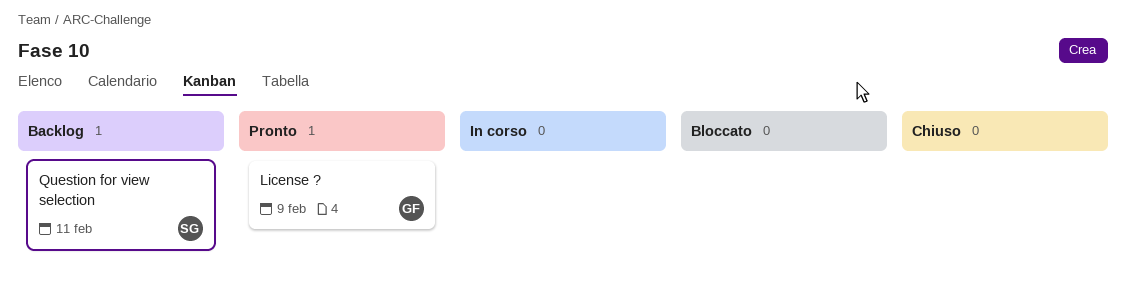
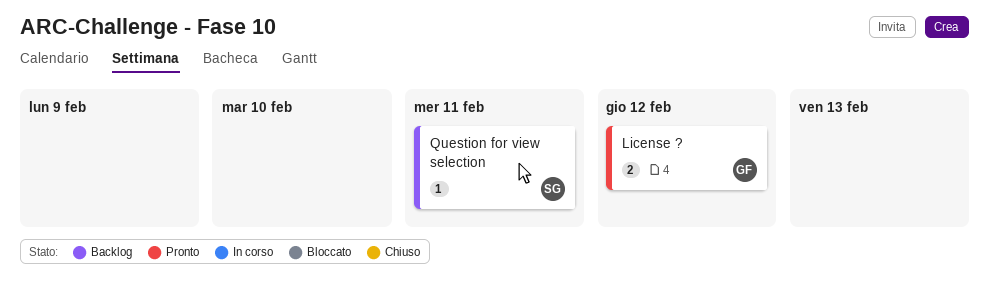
License ?, due: Feb 9 -> Feb 12

